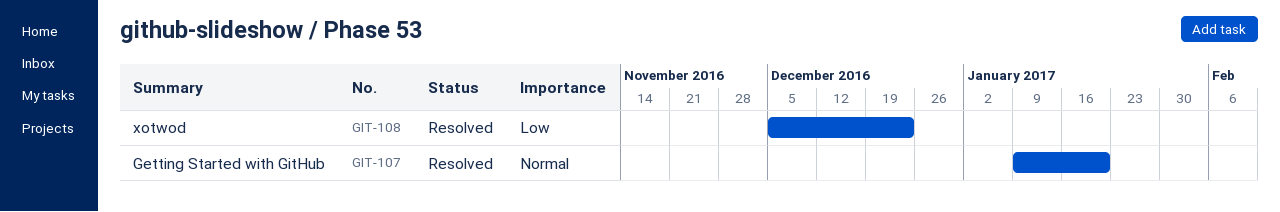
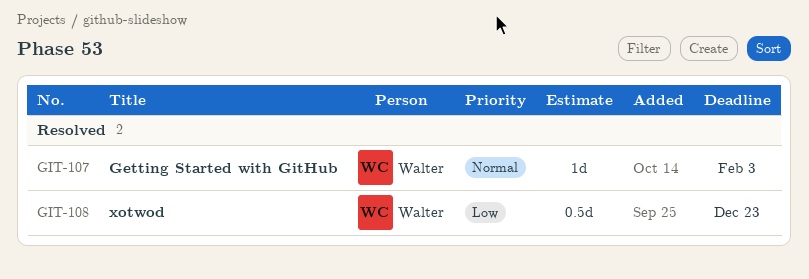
GIT-107, due: Jan 20 -> Feb 3

